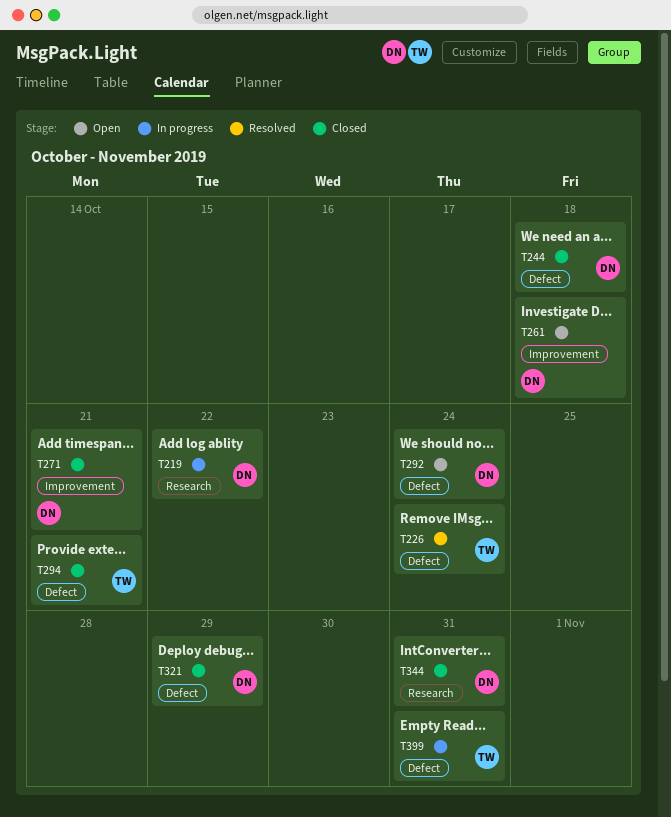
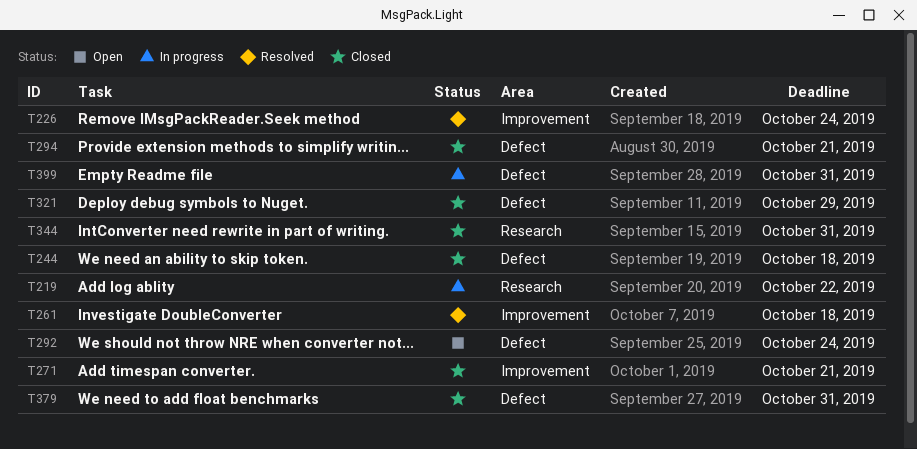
T226, label: Defect -> Improvement
T261, status: Open -> Resolved
T379: none -> present

